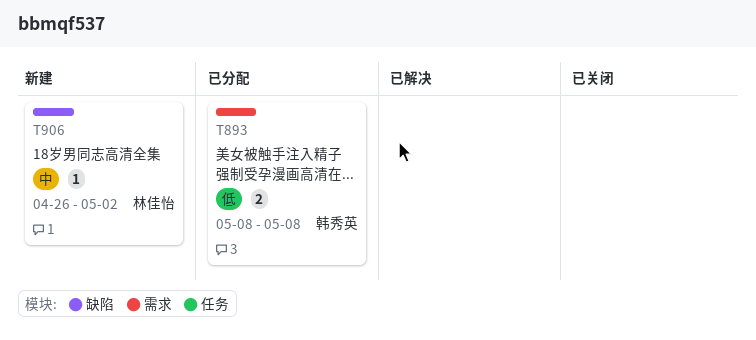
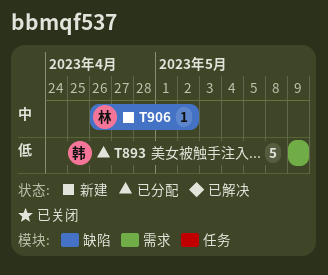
T893, estimate: 2 -> 5
T893, start: May 8 -> May 9
T893, due: May 8 -> May 9

